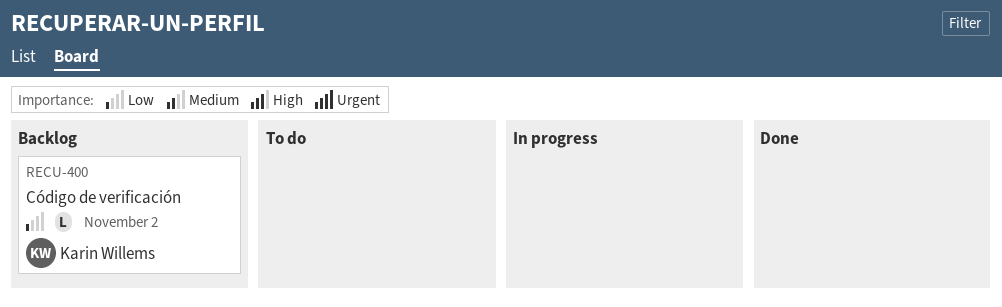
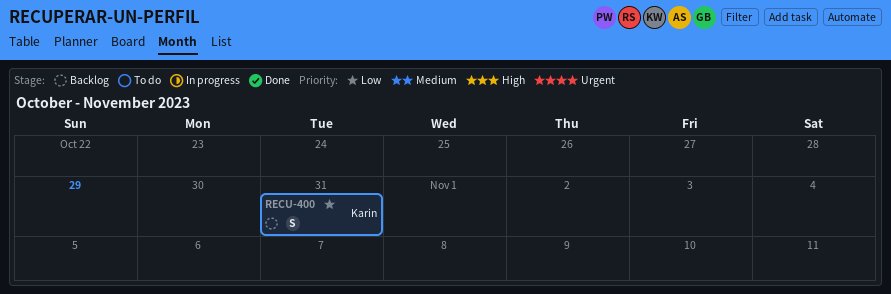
RECU-400, estimate: L -> S
RECU-400, due: Nov 2 -> Oct 31

